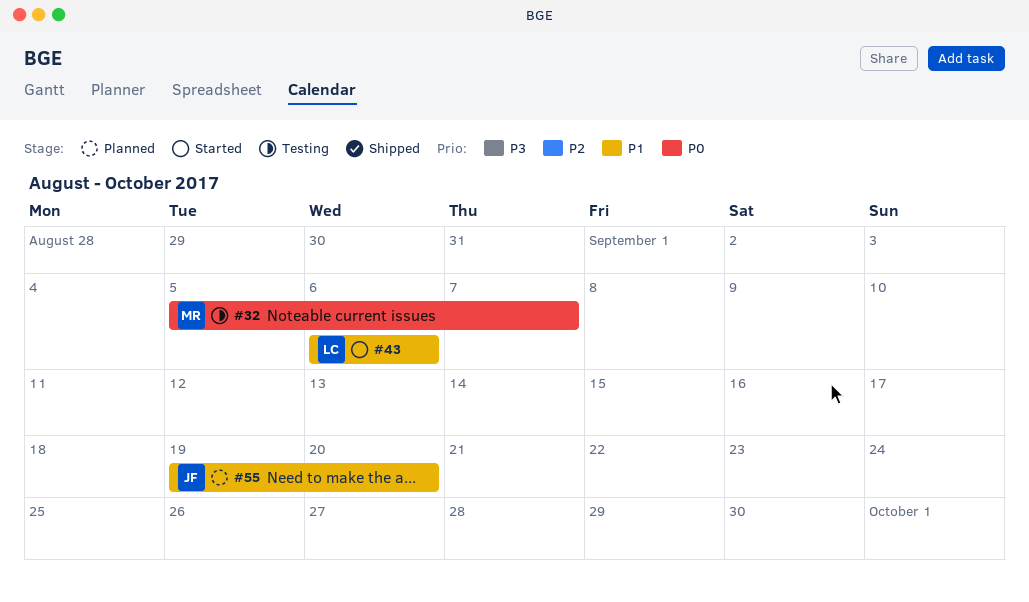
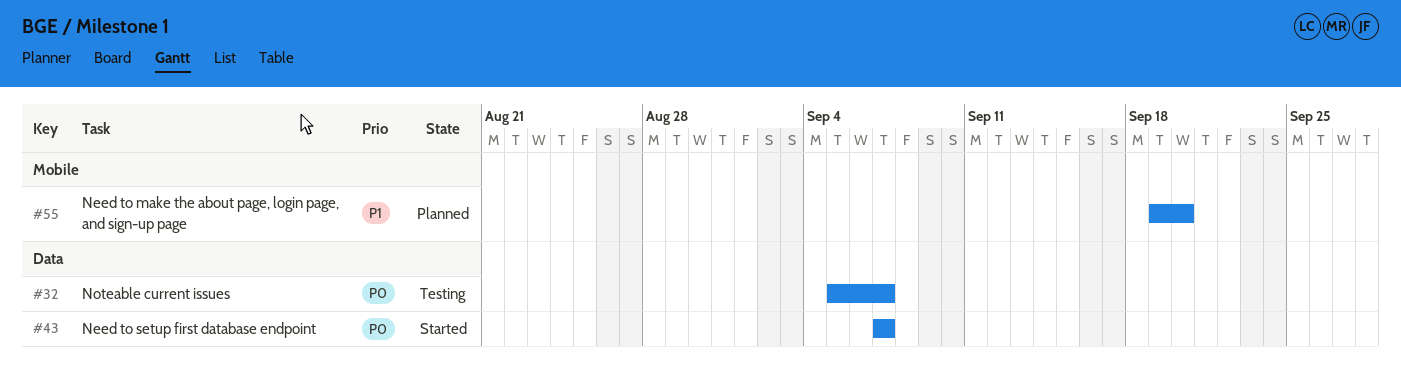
#43, priority: P1 -> P0
#43, start: Sep 6 -> Sep 7
#43, due: Sep 6 -> Sep 7

